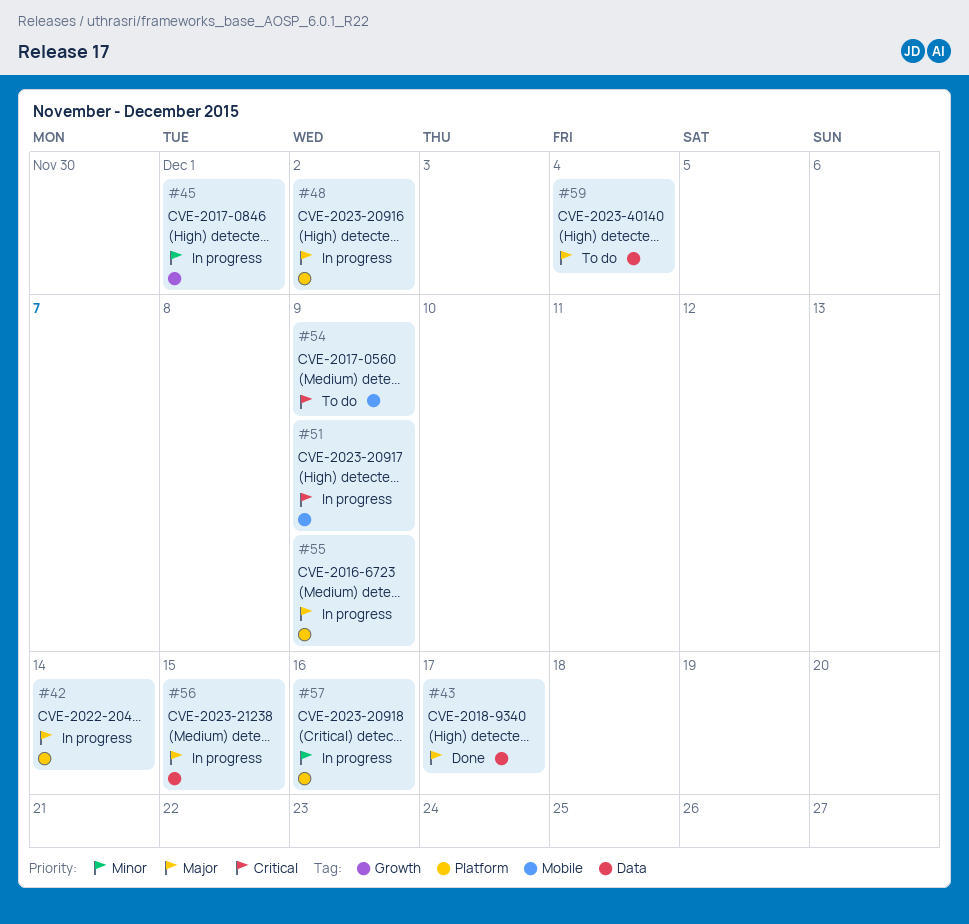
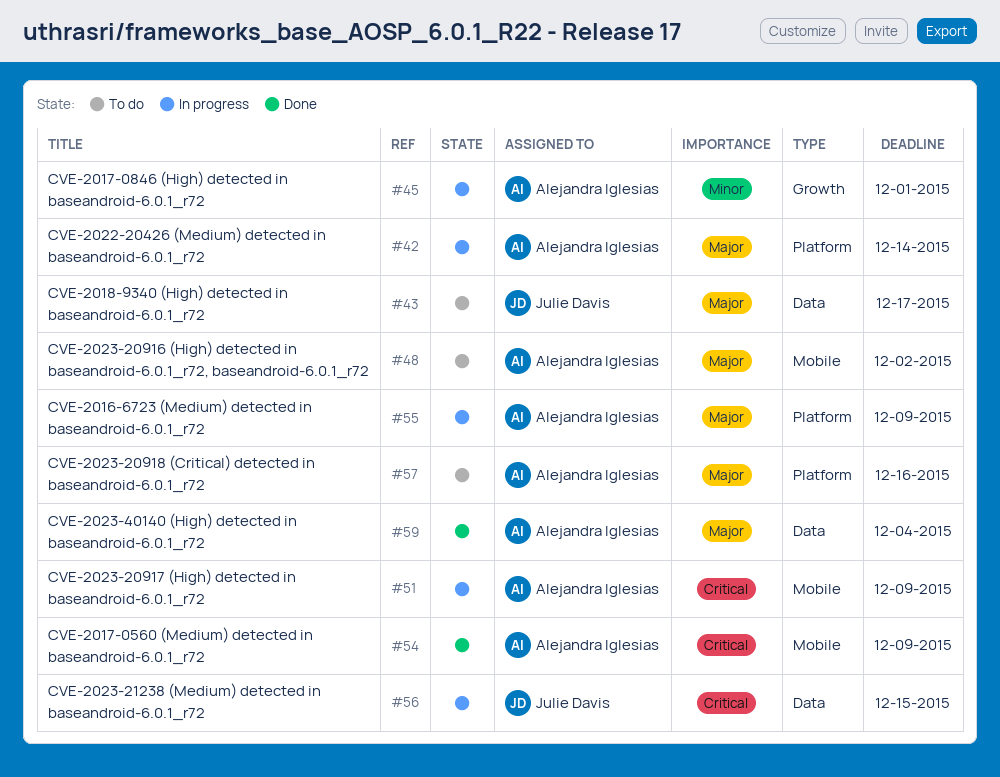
#43, status: Done -> To do
#48, status: In progress -> To do
#48, label: Platform -> Mobile
#54, status: To do -> Done
#56, priority: Major -> Critical
#57, status: In progress -> To do
#57, priority: Minor -> Major
#59, status: To do -> Done

